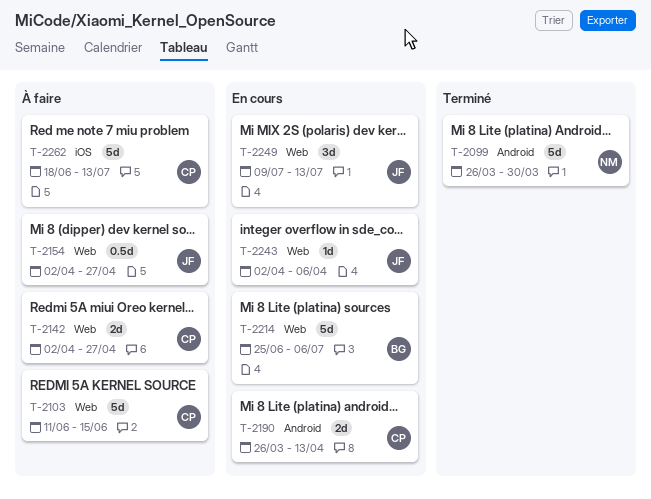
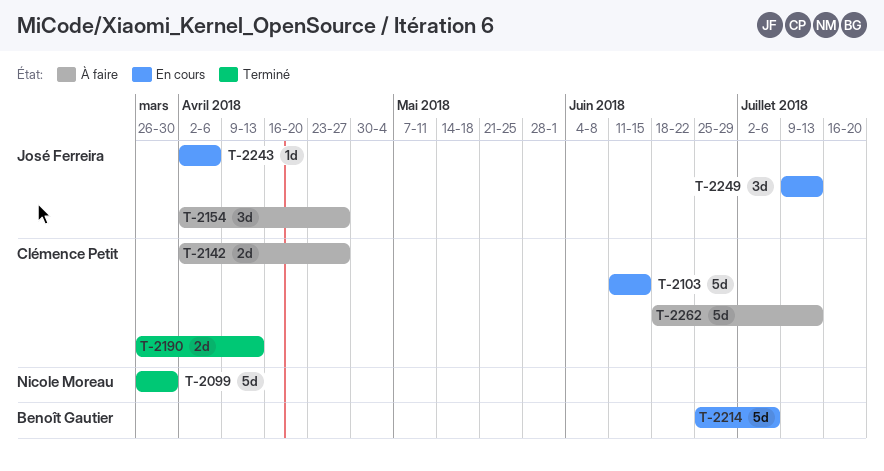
T-2103, status: À faire -> En cours
T-2154, estimate: 0.5d -> 3d
T-2190, status: En cours -> Terminé

